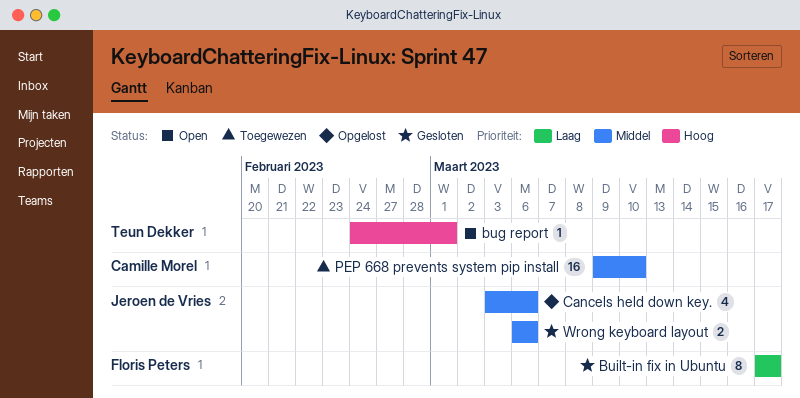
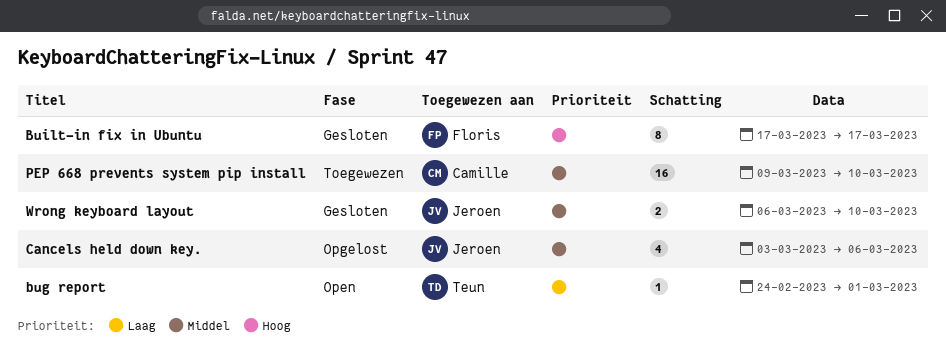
bug report, priority: Hoog -> Laag
Built-in fix in Ubuntu, priority: Laag -> Hoog
Wrong keyboard layout, due: Mar 6 -> Mar 10

